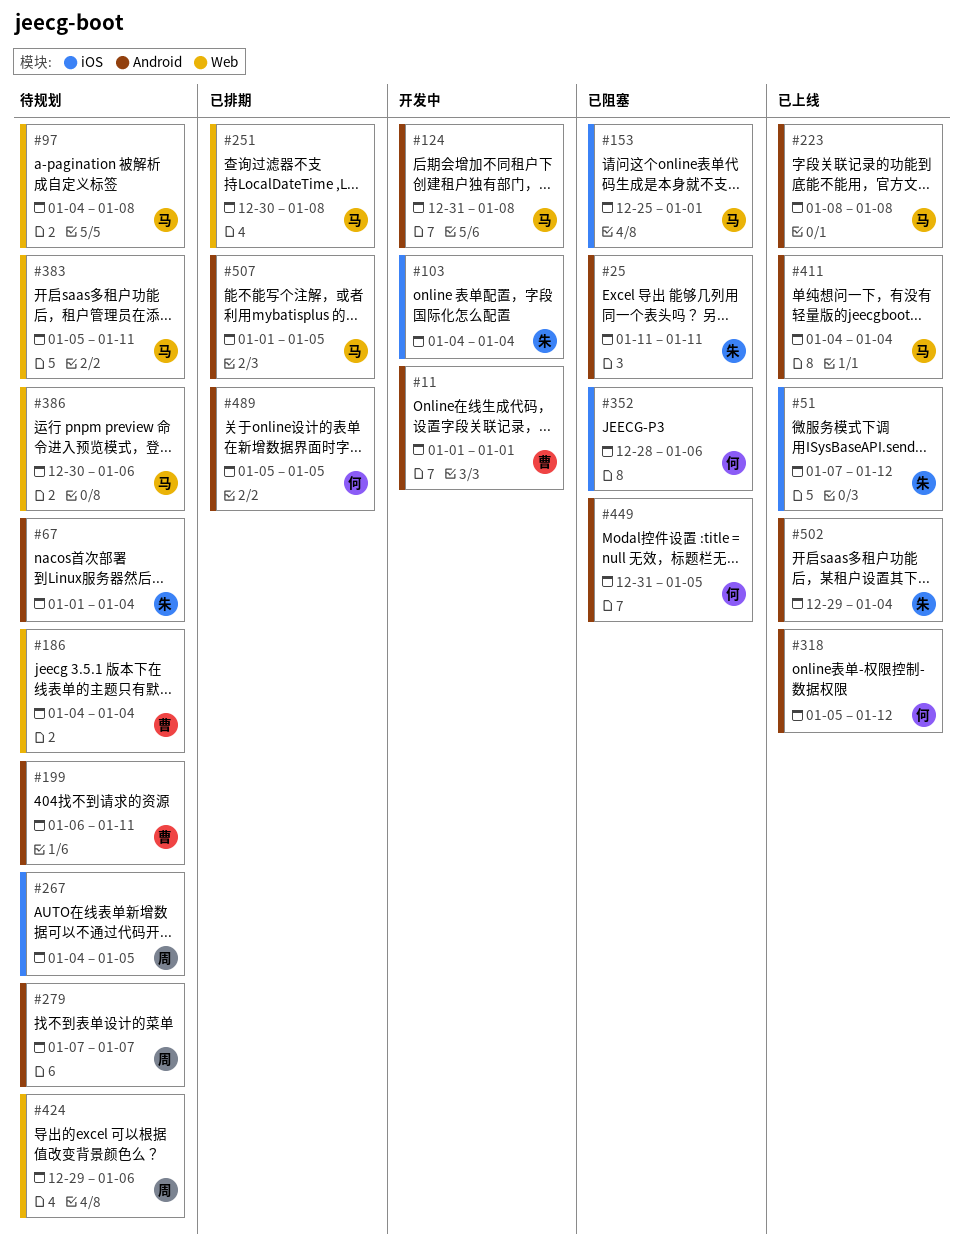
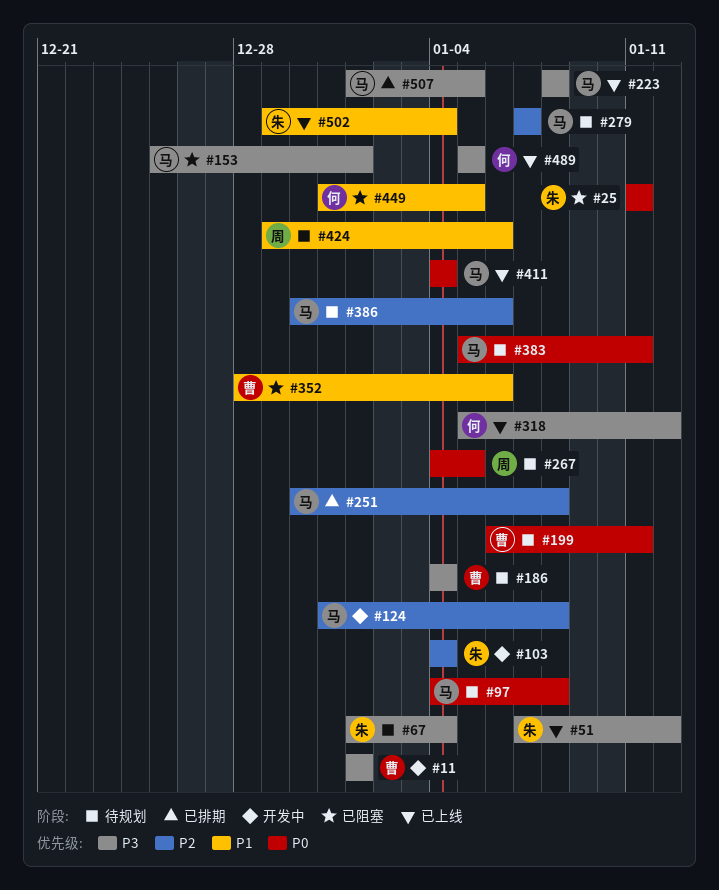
#279, owner: 周 -> 马
#352, owner: 何 -> 曹
#489, status: 已排期 -> 已上线

